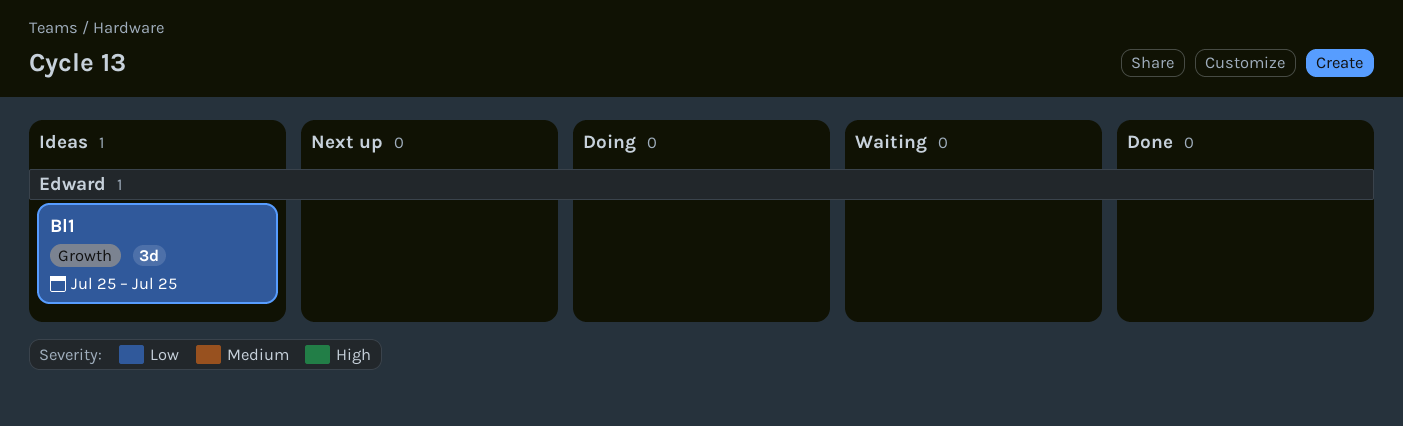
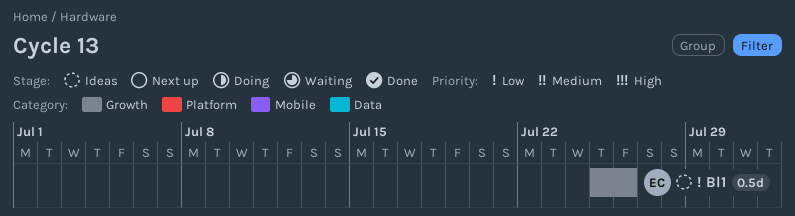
Bl1, estimate: 3d -> 0.5d
Bl1, due: Jul 25 -> Jul 26

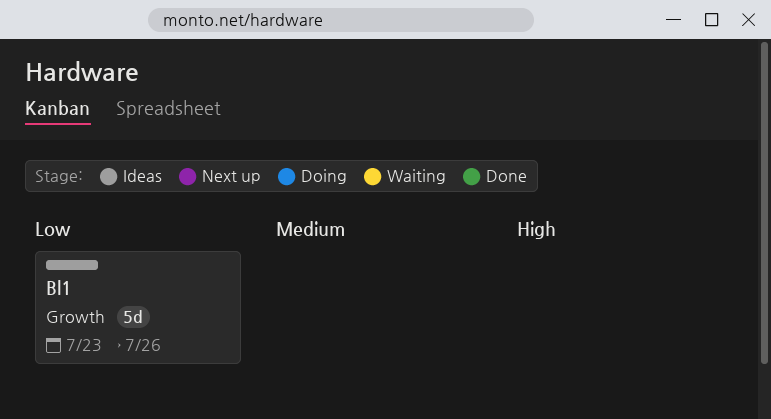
Bl1, estimate: 0.5d -> 5d
Bl1, start: Jul 25 -> Jul 23

